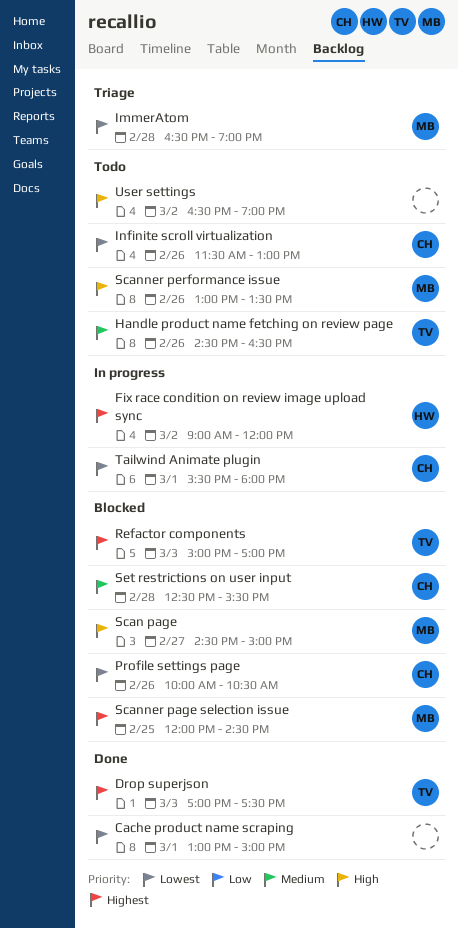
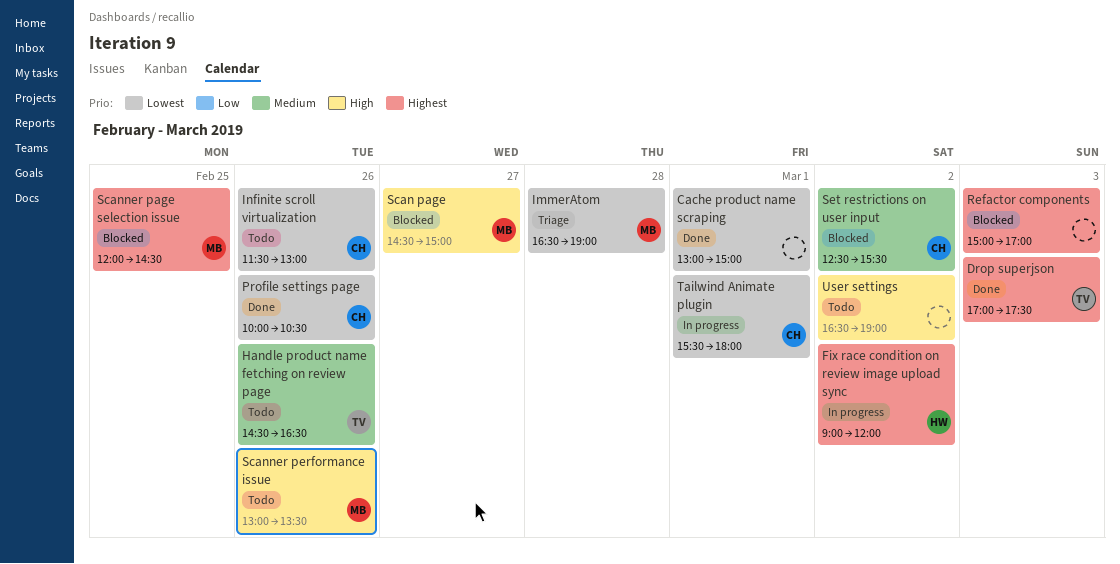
Profile settings page, status: Blocked -> Done
Refactor components, owner: TV -> none
Set restrictions on user input, day: Feb 28 -> Mar 2

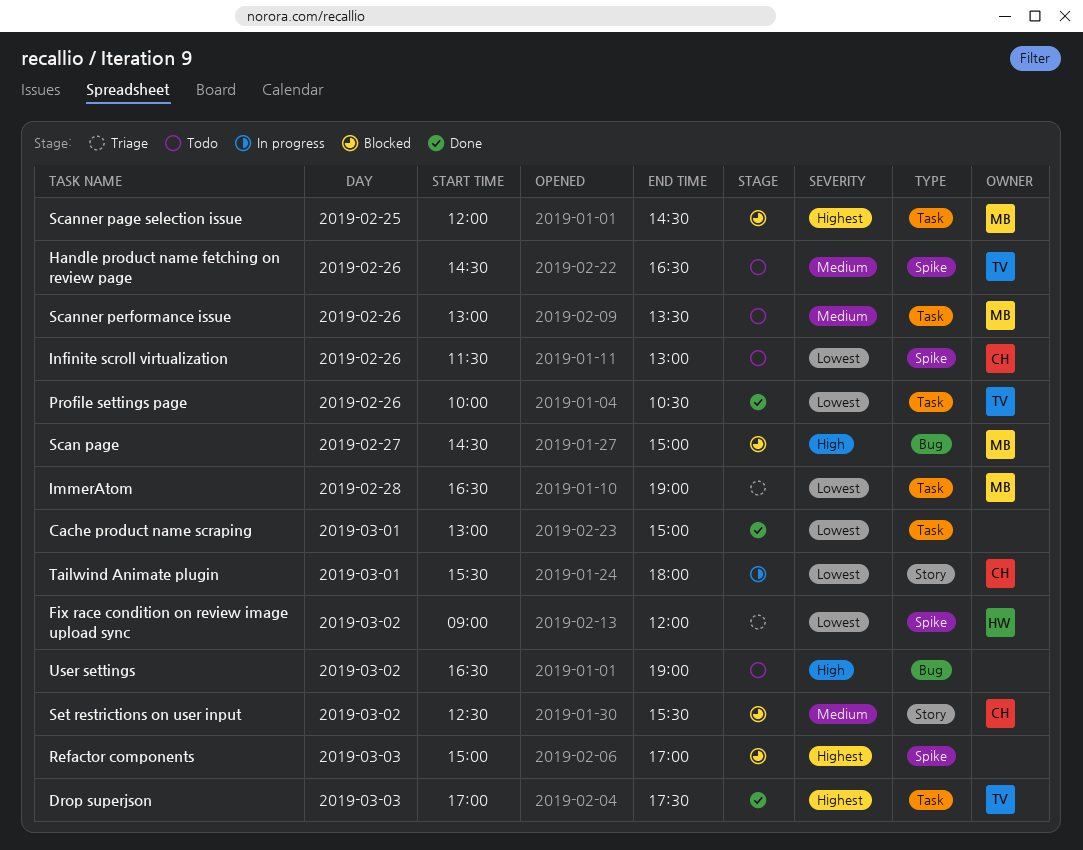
Fix race condition on review image upload sync, status: In progress -> Triage
Fix race condition on review image upload sync, priority: Highest -> Lowest
Profile settings page, owner: CH -> TV
Scanner performance issue, priority: High -> Medium

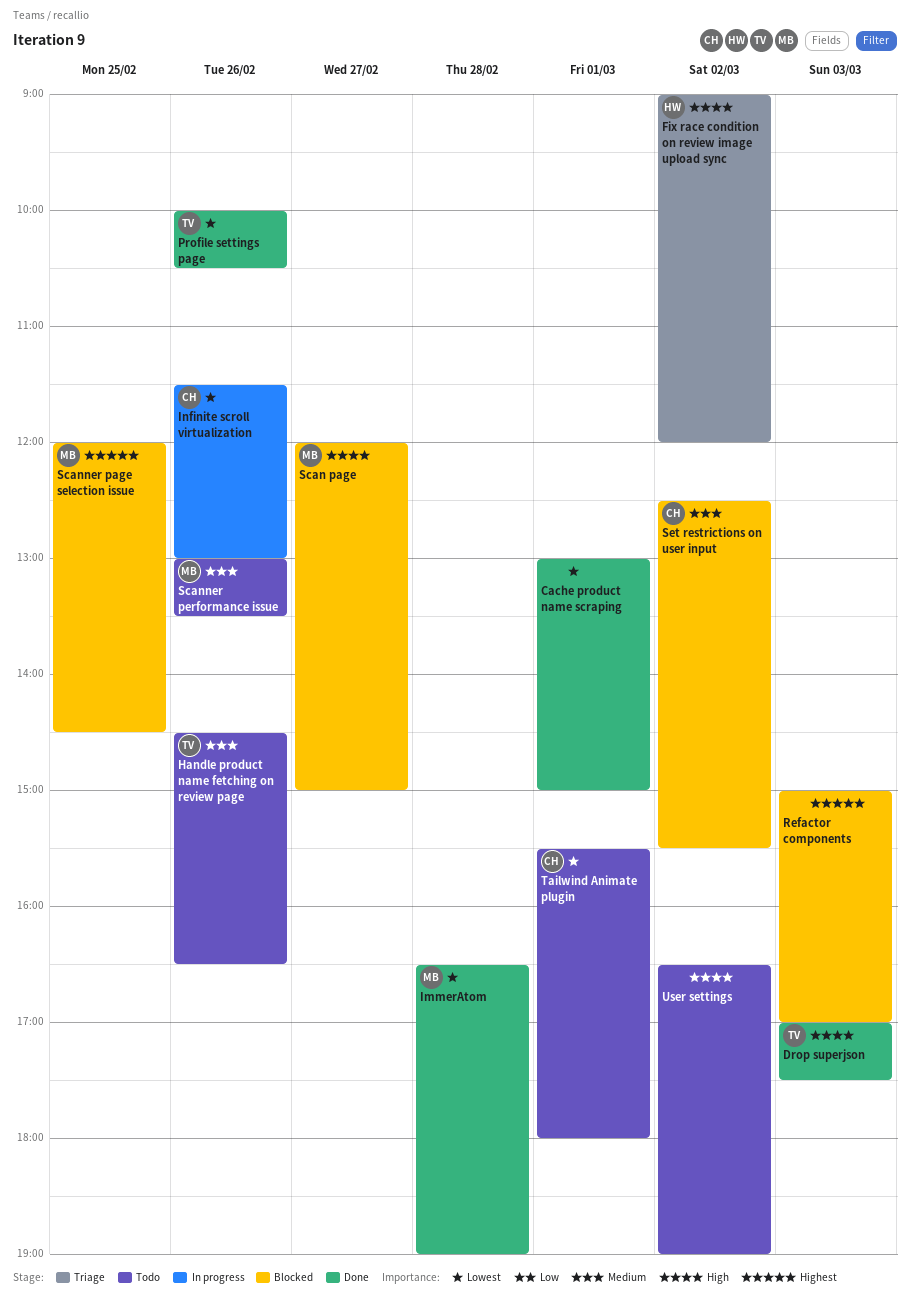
Drop superjson, priority: Highest -> High
Fix race condition on review image upload sync, priority: Lowest -> High
ImmerAtom, status: Triage -> Done
Infinite scroll virtualization, status: Todo -> In progress
Scan page, begins: 14:30 -> 12:00
Tailwind Animate plugin, status: In progress -> Todo

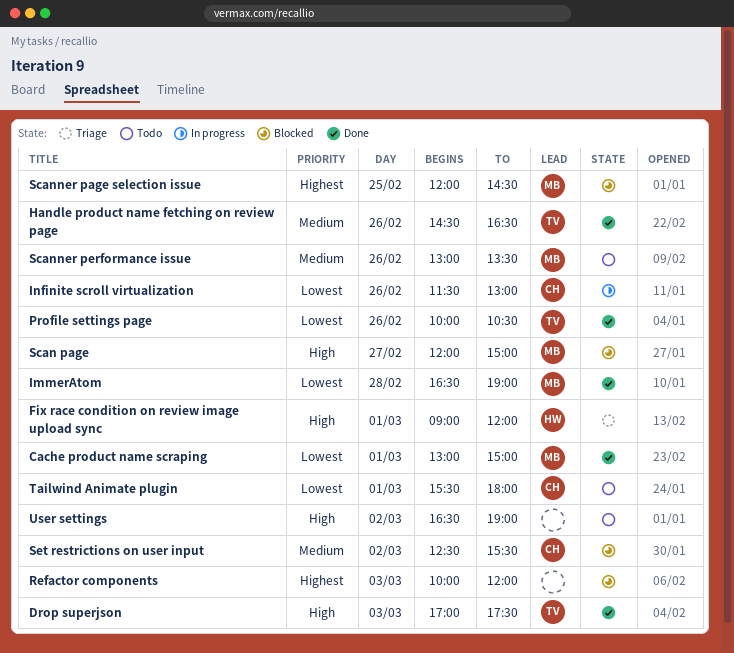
Cache product name scraping, owner: none -> MB
Fix race condition on review image upload sync, day: Mar 2 -> Mar 1
Handle product name fetching on review page, status: Todo -> Done
Refactor components, begins: 15:00 -> 10:00
Refactor components, ends: 17:00 -> 12:00

